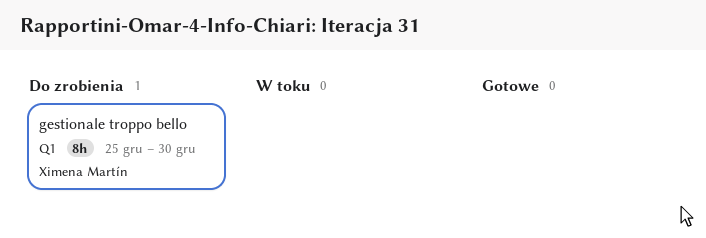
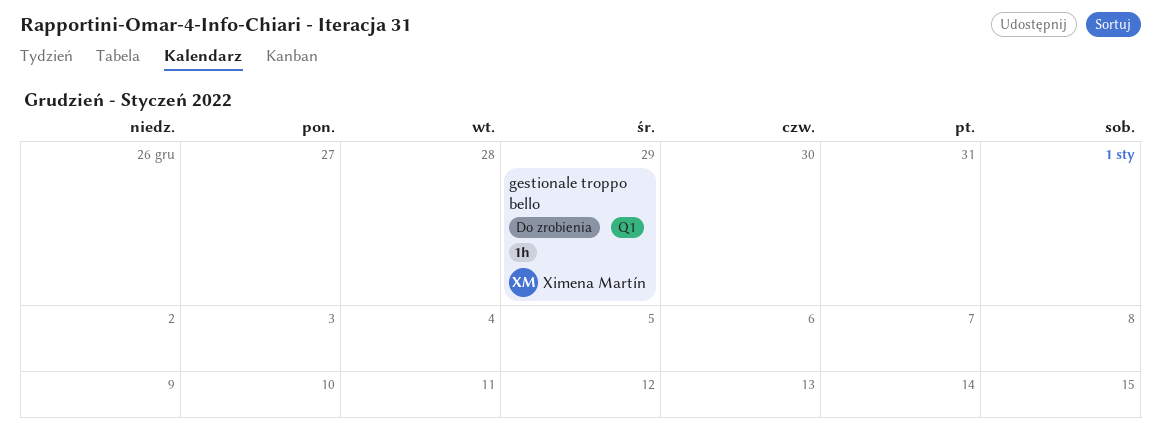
gestionale troppo bello, estimate: 8h -> 1h
gestionale troppo bello, due: Dec 30 -> Dec 29

